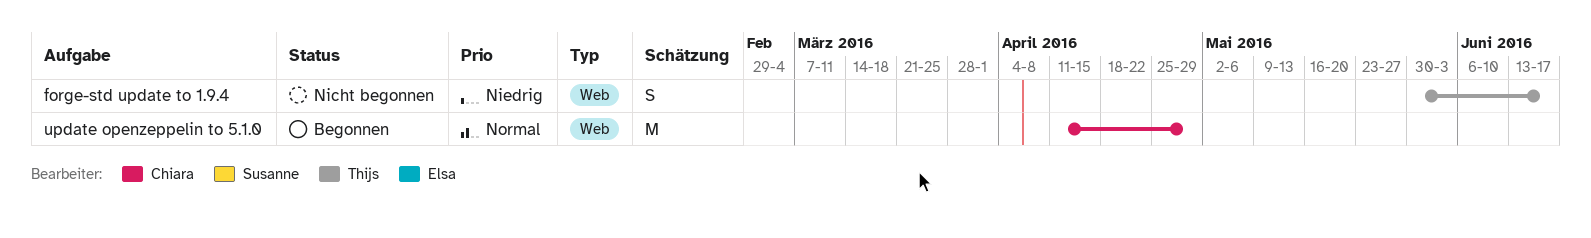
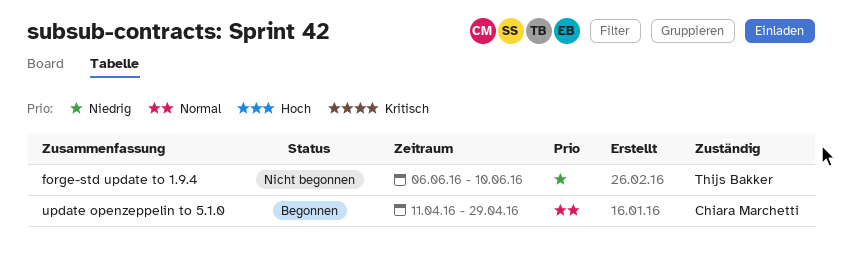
forge-std update to 1.9.4, start: May 30 -> Jun 6
forge-std update to 1.9.4, due: Jun 17 -> Jun 10

